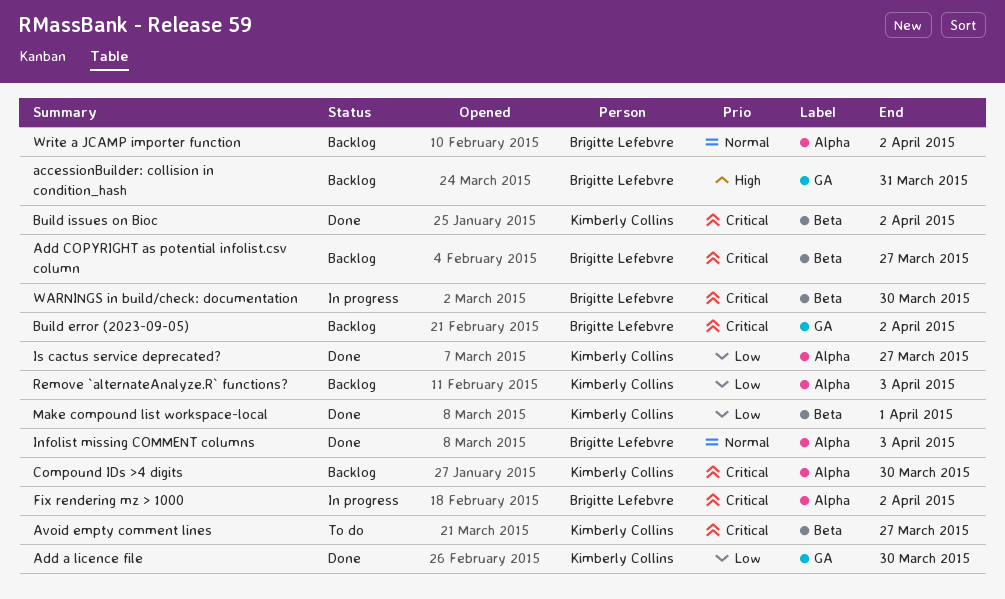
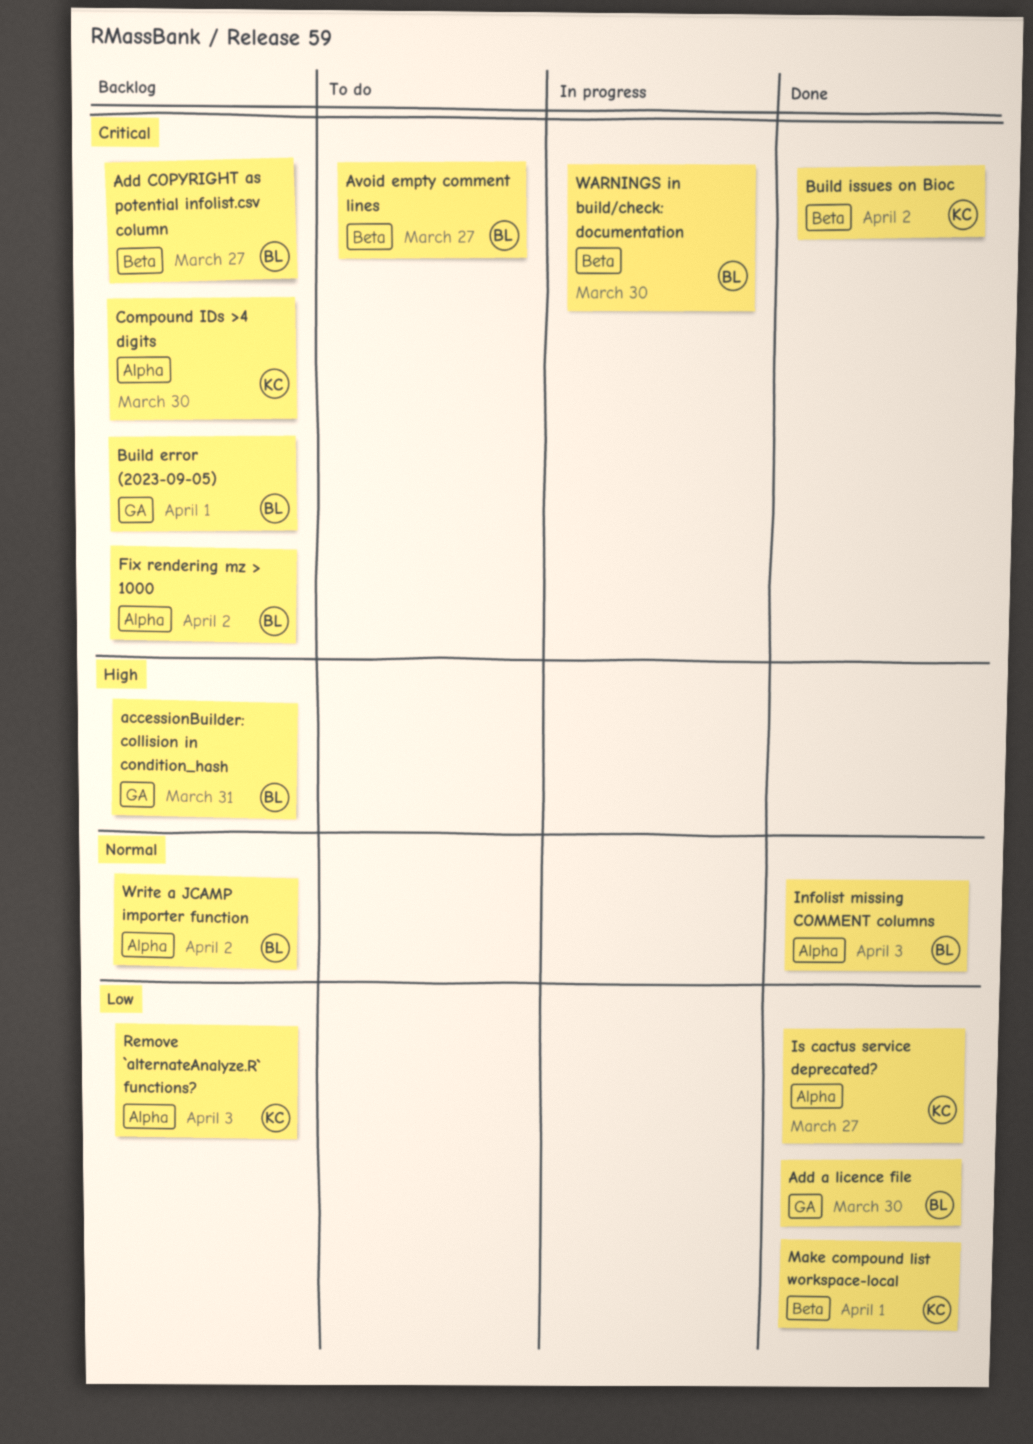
Add a licence file, owner: Kimberly Collins -> Brigitte Lefebvre
Avoid empty comment lines, owner: Kimberly Collins -> Brigitte Lefebvre
Build error (2023-09-05), due: Apr 2 -> Apr 1
Fix rendering mz > 1000, status: In progress -> Backlog

